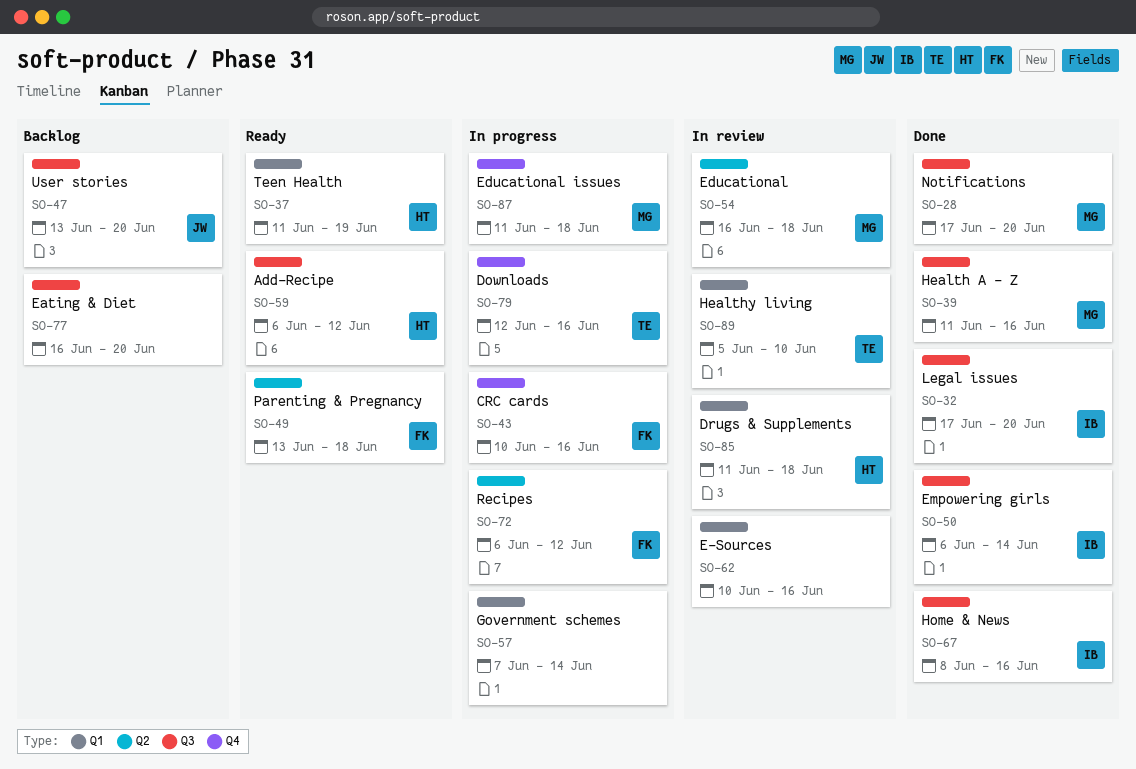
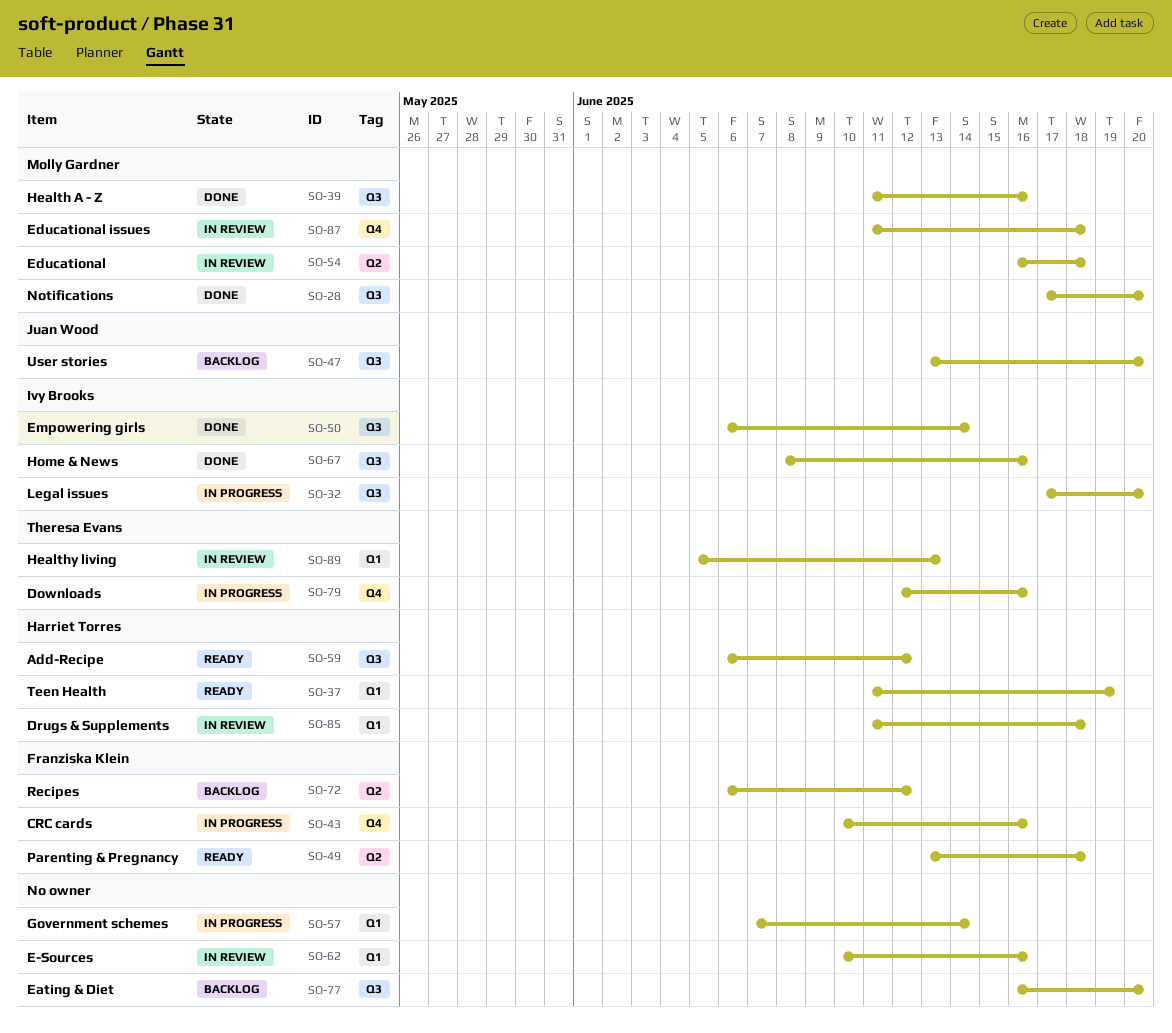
SO-32, status: Done -> In progress
SO-72, status: In progress -> Backlog
SO-87, status: In progress -> In review
SO-89, due: Jun 10 -> Jun 13

